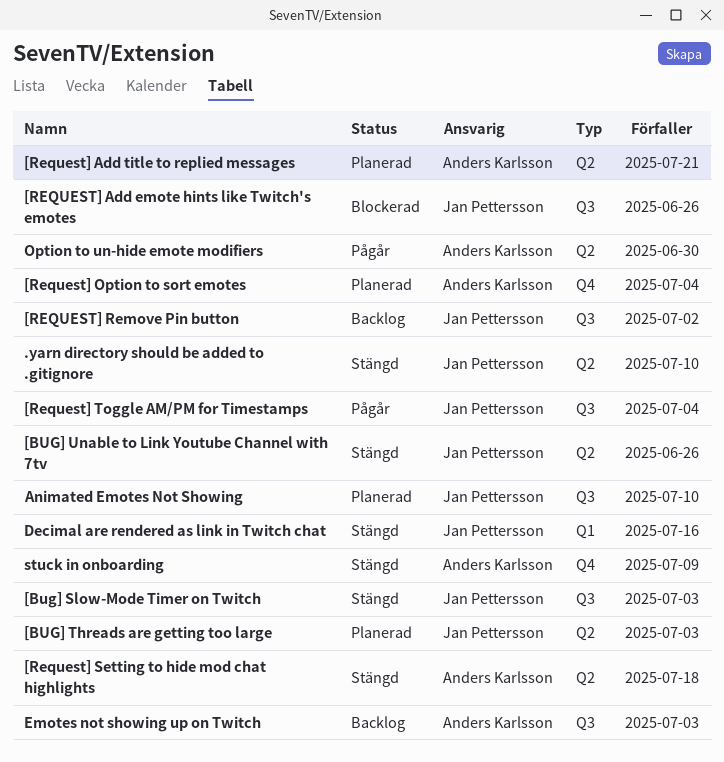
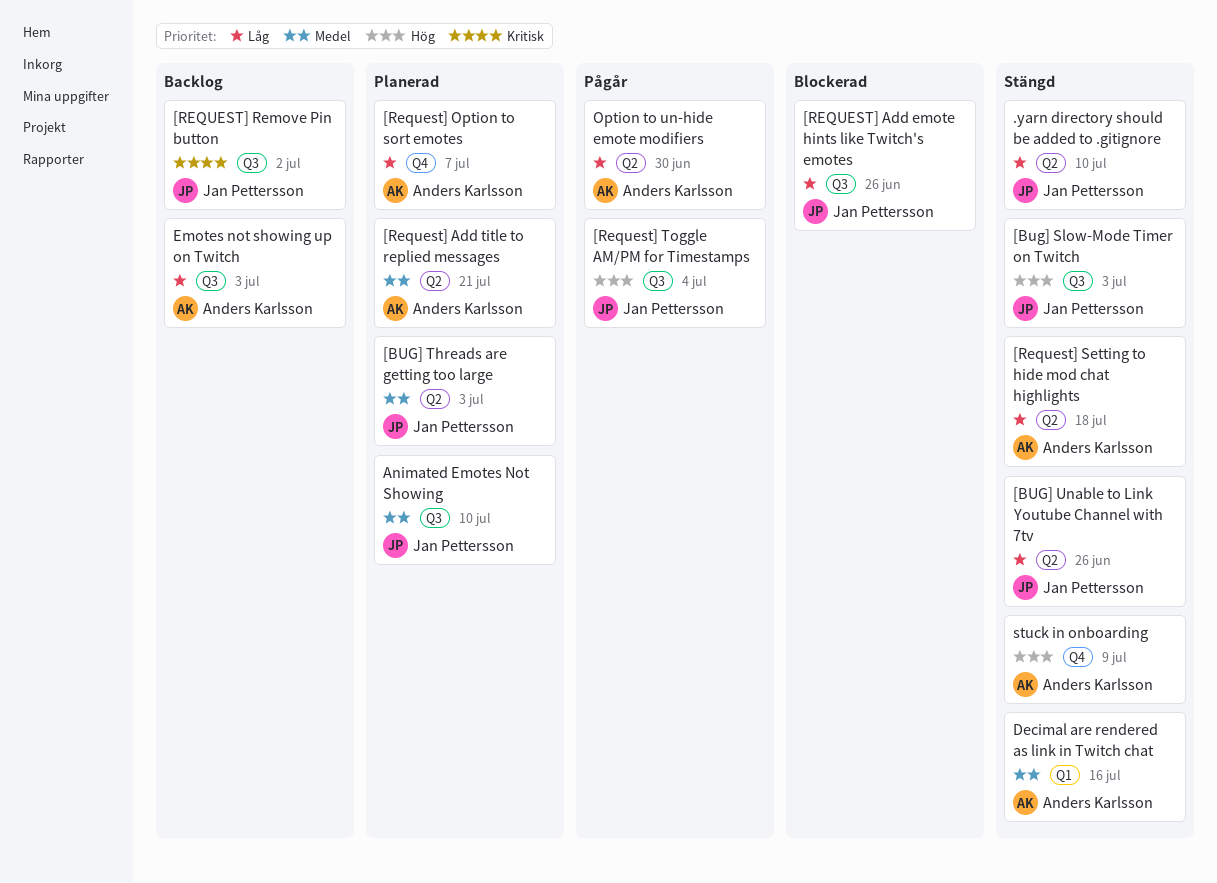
[Request] Option to sort emotes, due: Jul 4 -> Jul 7
Decimal are rendered as link in Twitch chat, owner: Jan Pettersson -> Anders Karlsson

